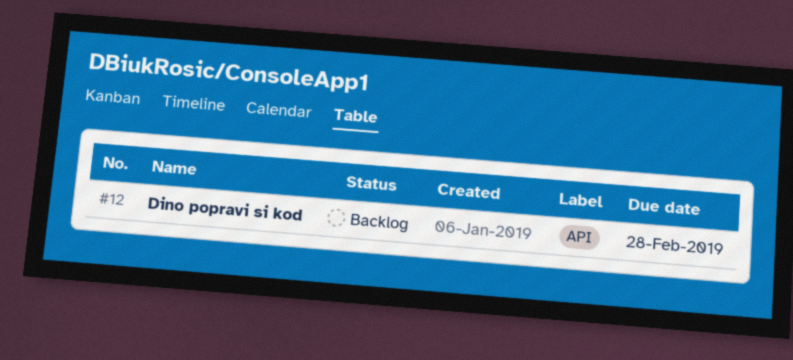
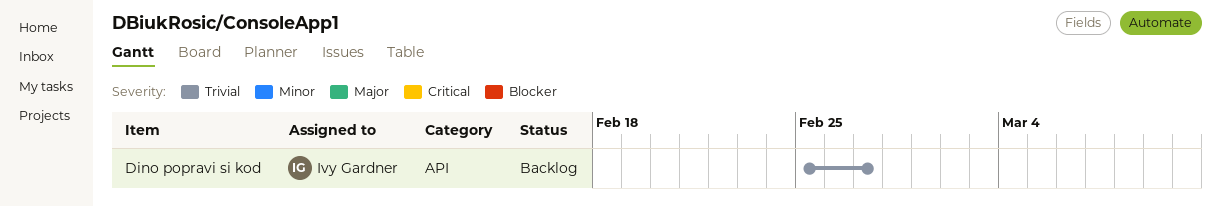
Dino popravi si kod, due: Feb 28 -> Feb 27

